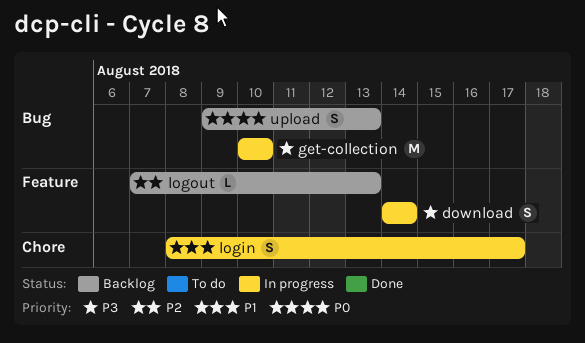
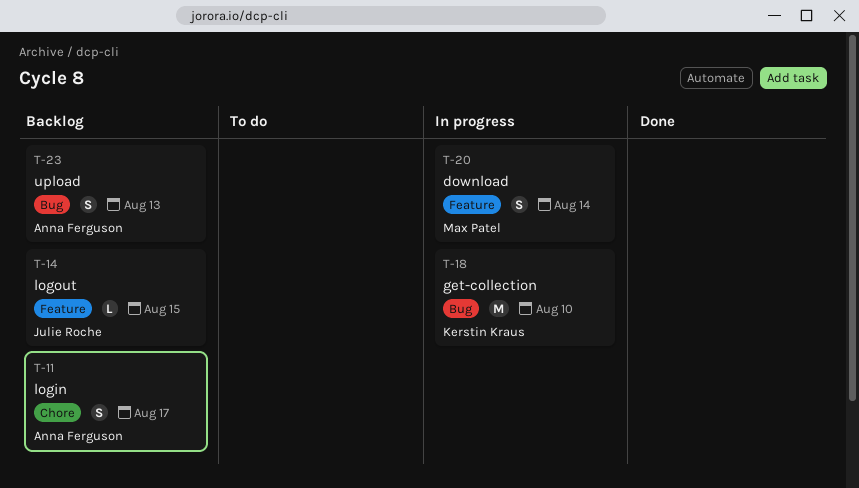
login, status: In progress -> Backlog
logout, due: Aug 13 -> Aug 15

